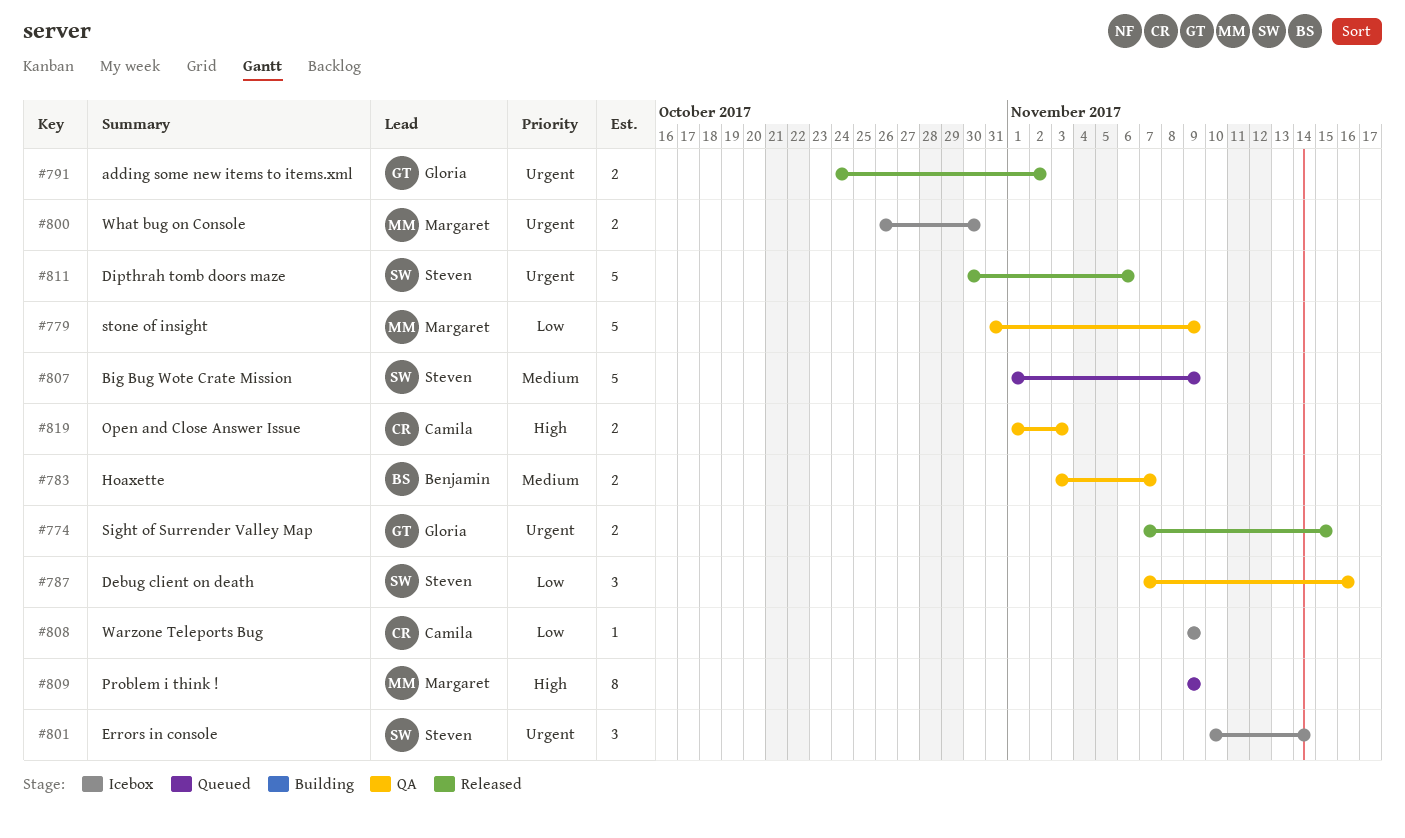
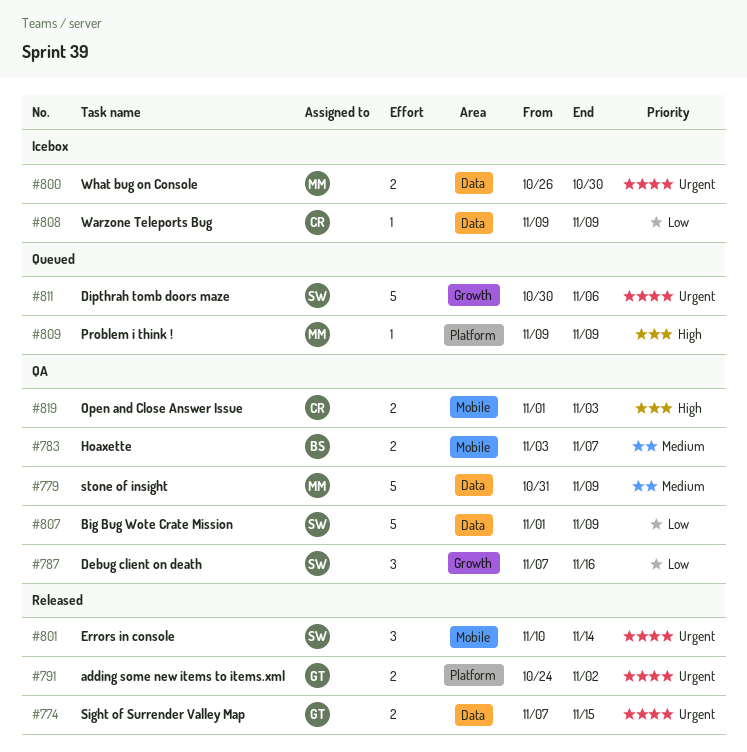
#779, priority: Low -> Medium
#801, status: Icebox -> Released
#807, status: Queued -> QA
#807, priority: Medium -> Low
#809, estimate: 8 -> 1
#811, status: Released -> Queued

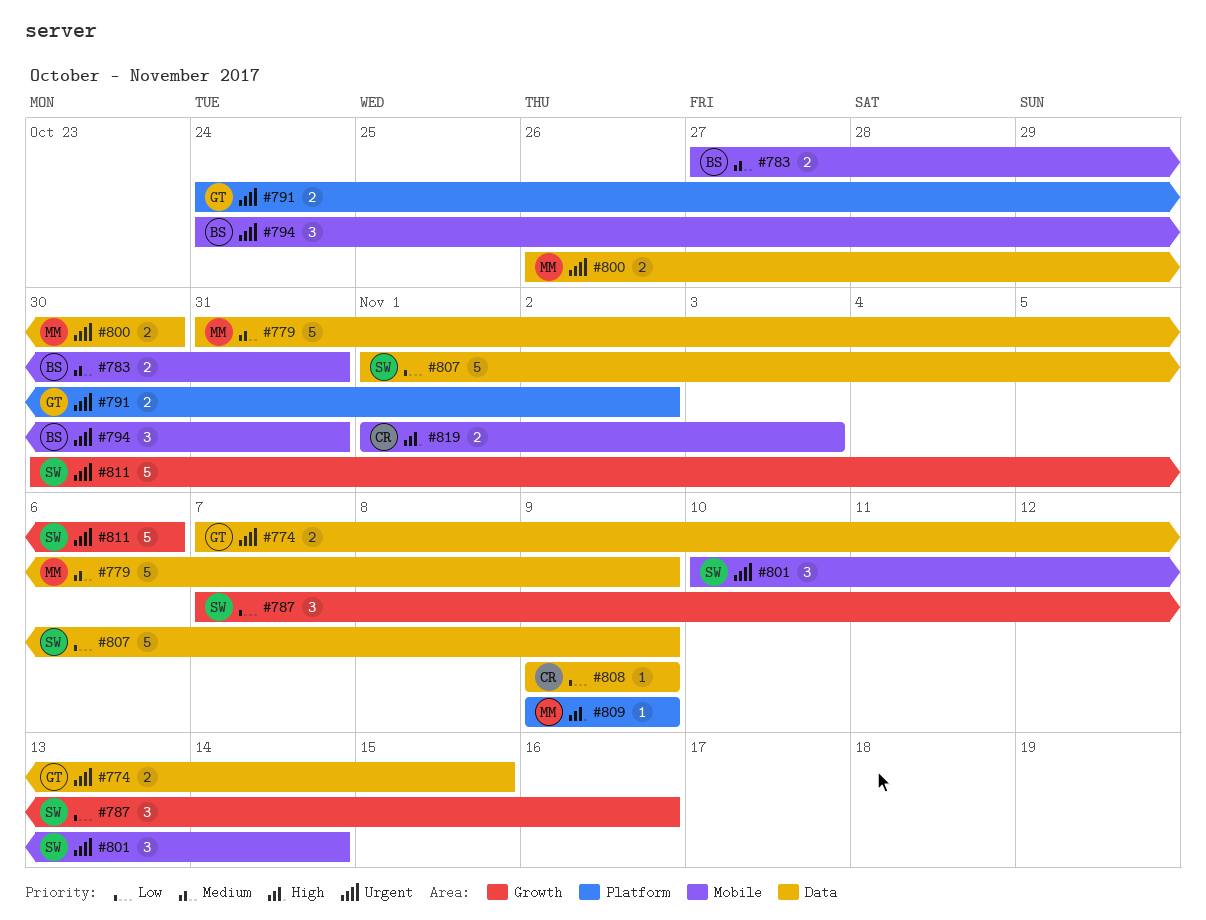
#783, start: Nov 3 -> Oct 27
#783, due: Nov 7 -> Oct 31
#794: none -> present

